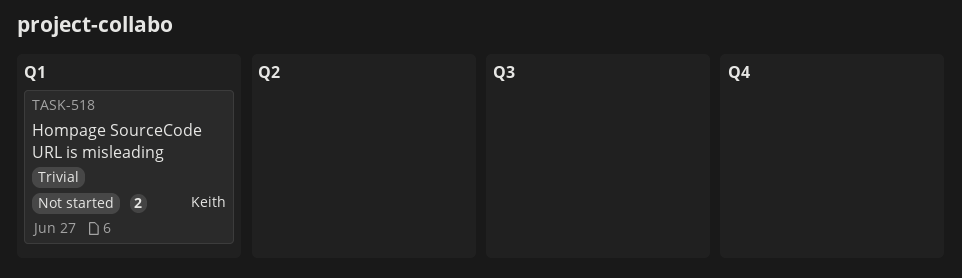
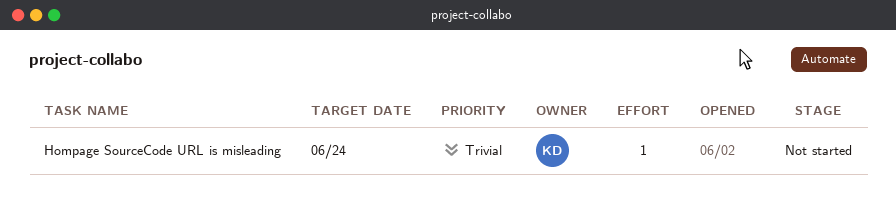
Hompage SourceCode URL is misleading, estimate: 2 -> 1
Hompage SourceCode URL is misleading, due: Jun 27 -> Jun 24

